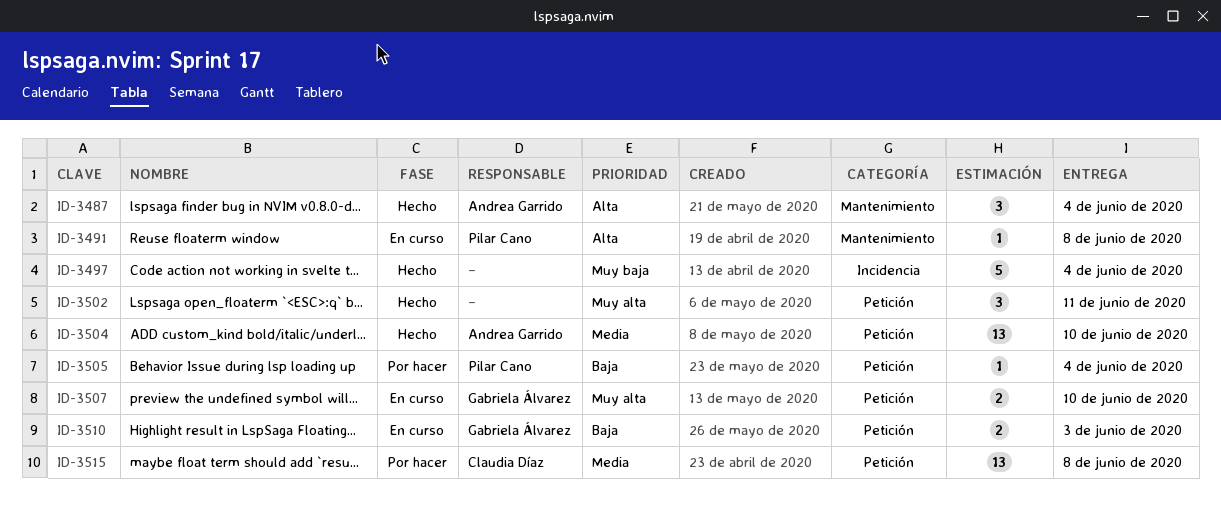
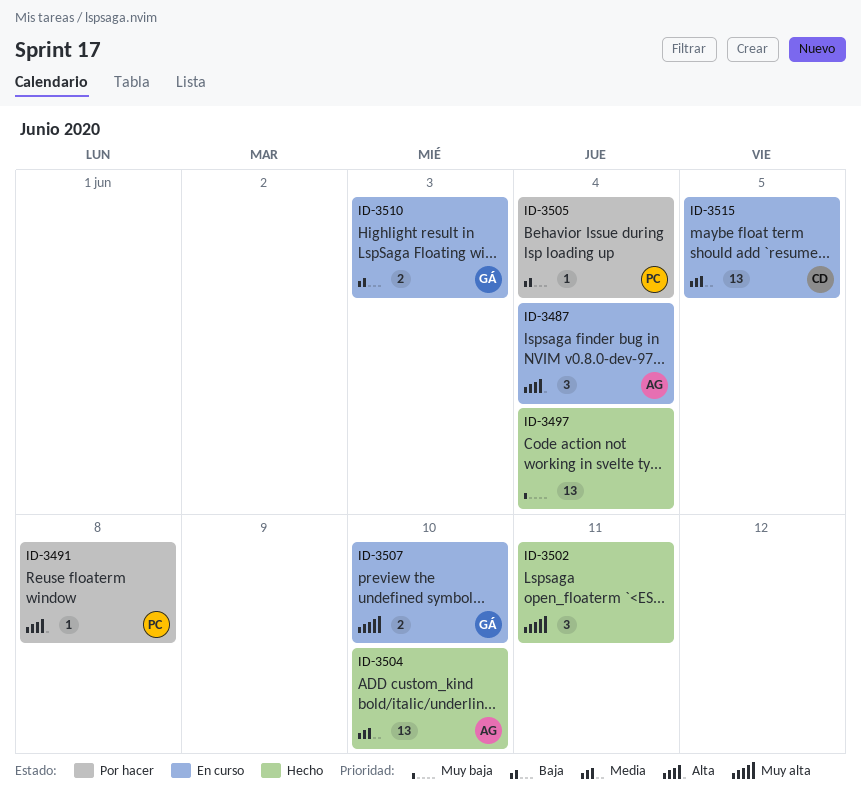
ID-3487, status: Hecho -> En curso
ID-3491, status: En curso -> Por hacer
ID-3497, estimate: 5 -> 13
ID-3515, status: Por hacer -> En curso
ID-3515, due: Jun 8 -> Jun 5

